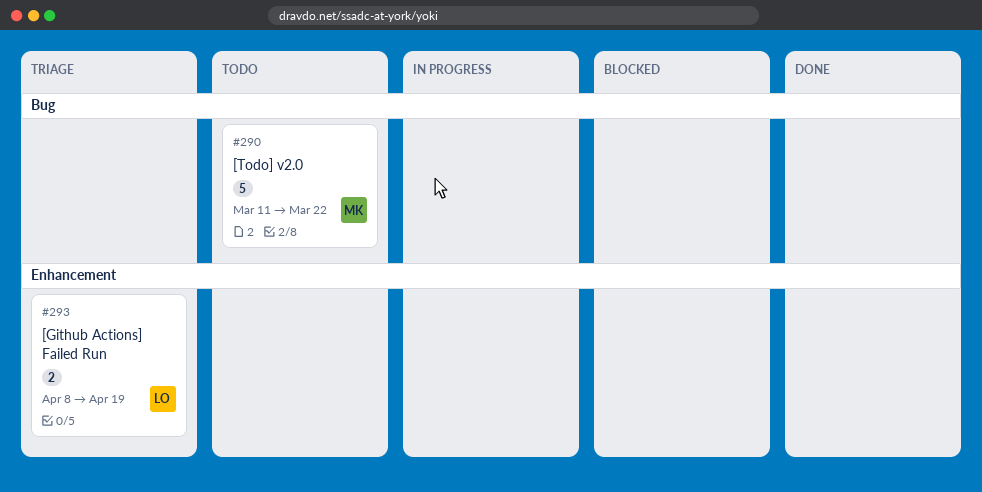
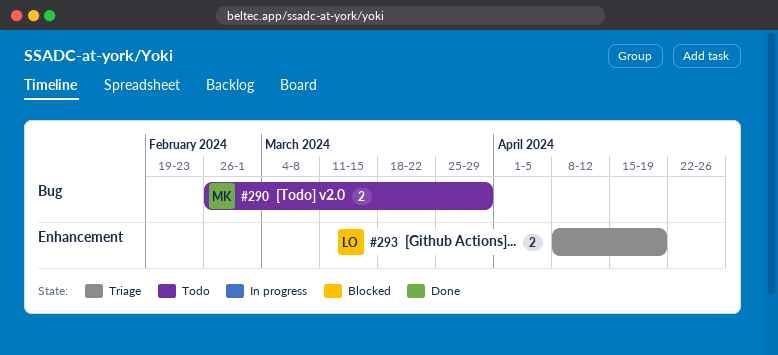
#290, estimate: 5 -> 2
#290, start: Mar 11 -> Feb 26
#290, due: Mar 22 -> Mar 29

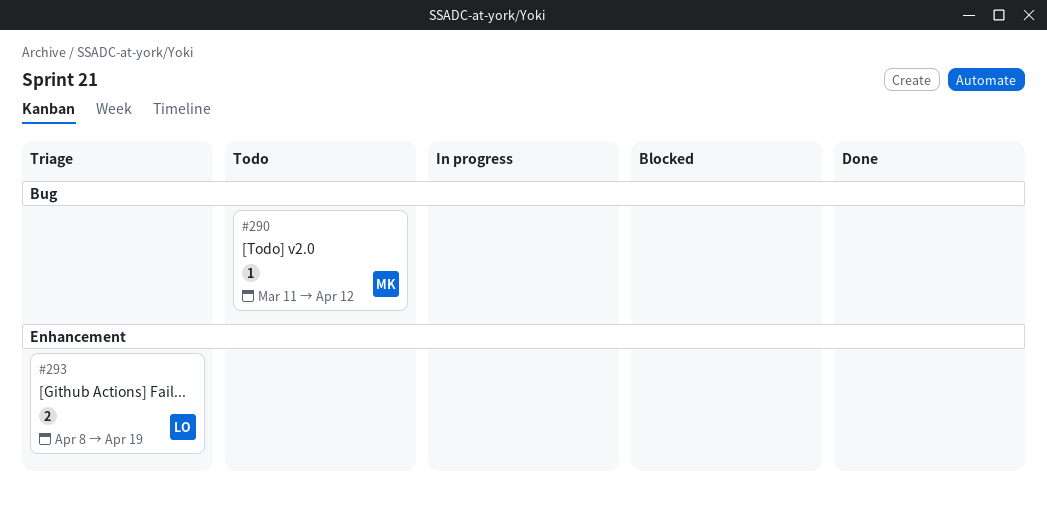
#290, estimate: 2 -> 1
#290, start: Feb 26 -> Mar 11
#290, due: Mar 29 -> Apr 12

